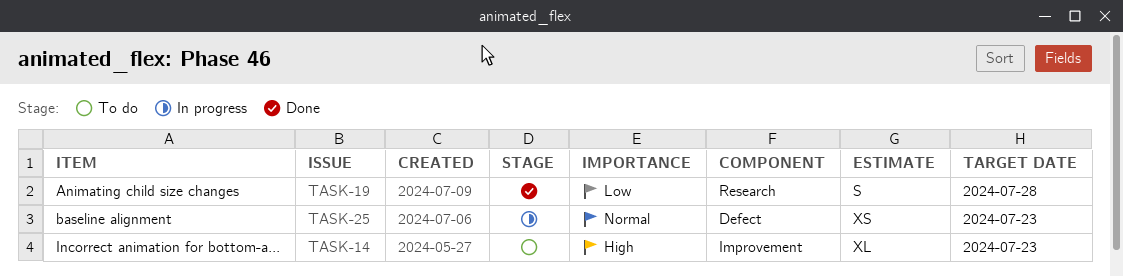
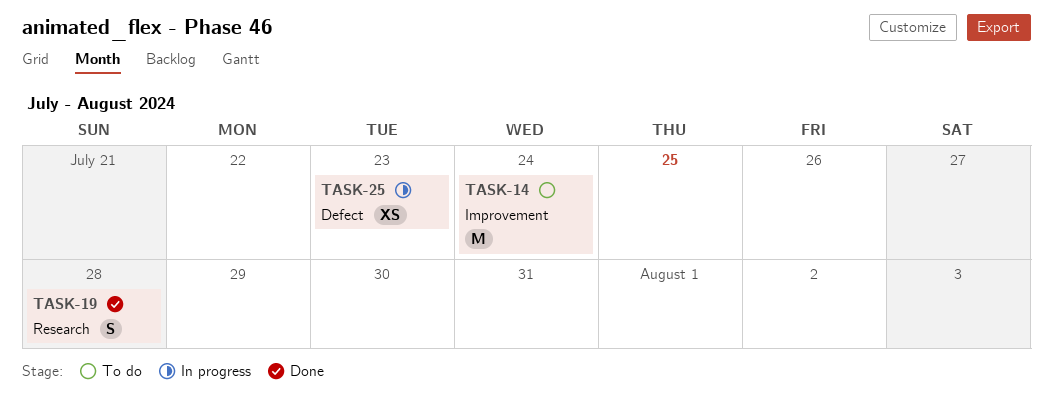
TASK-14, estimate: XL -> M
TASK-14, due: Jul 23 -> Jul 24

